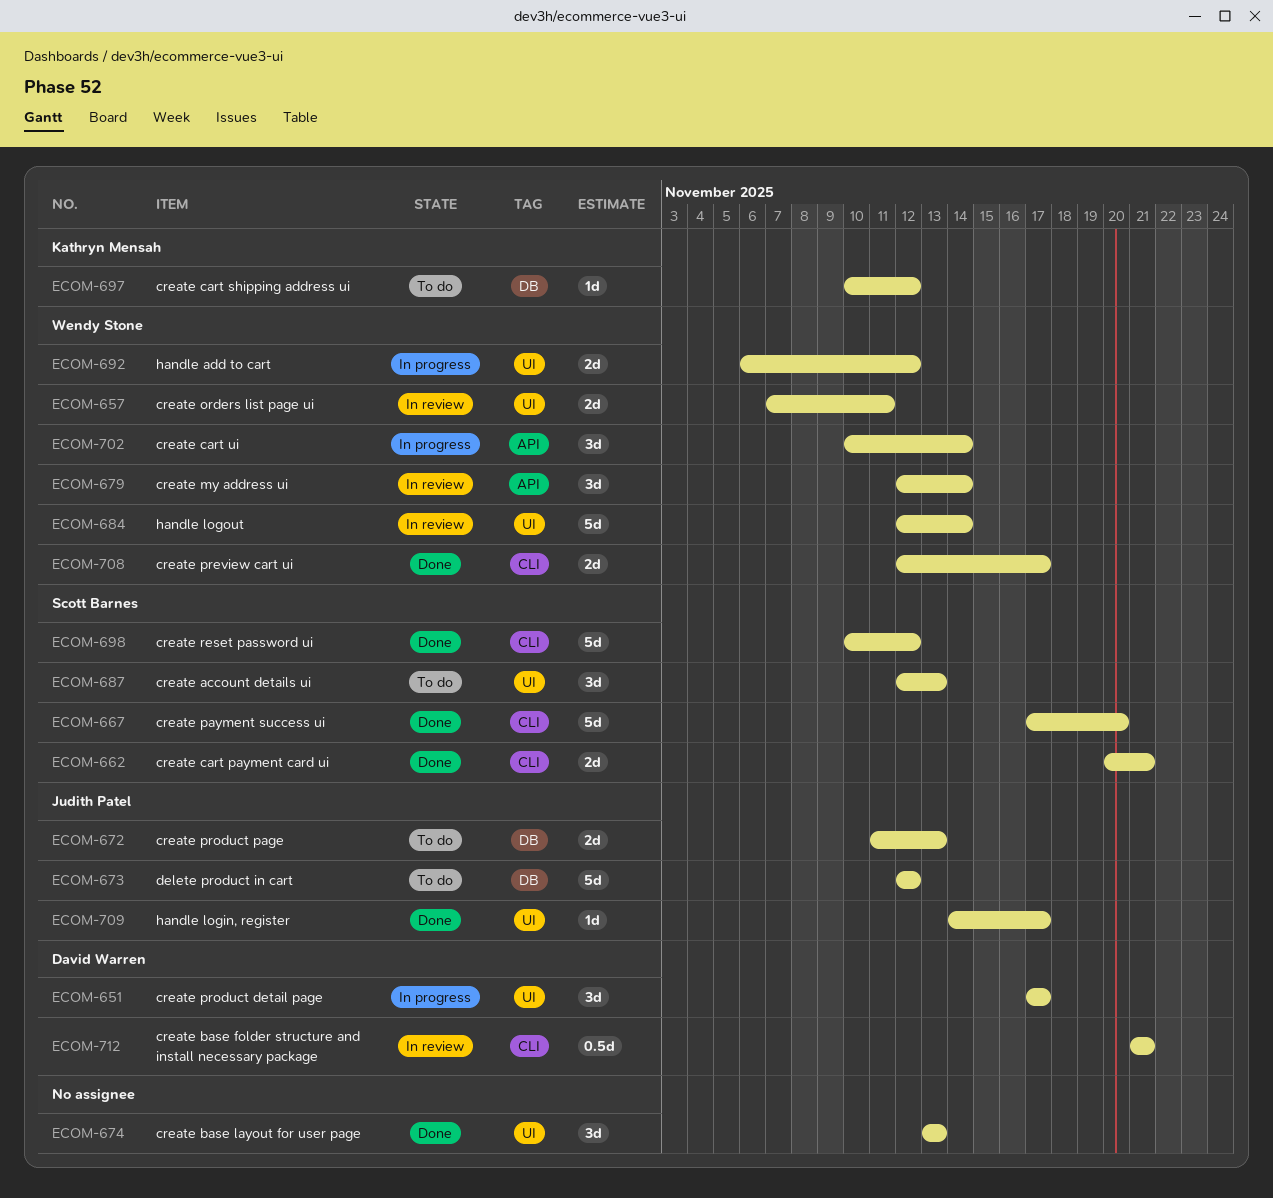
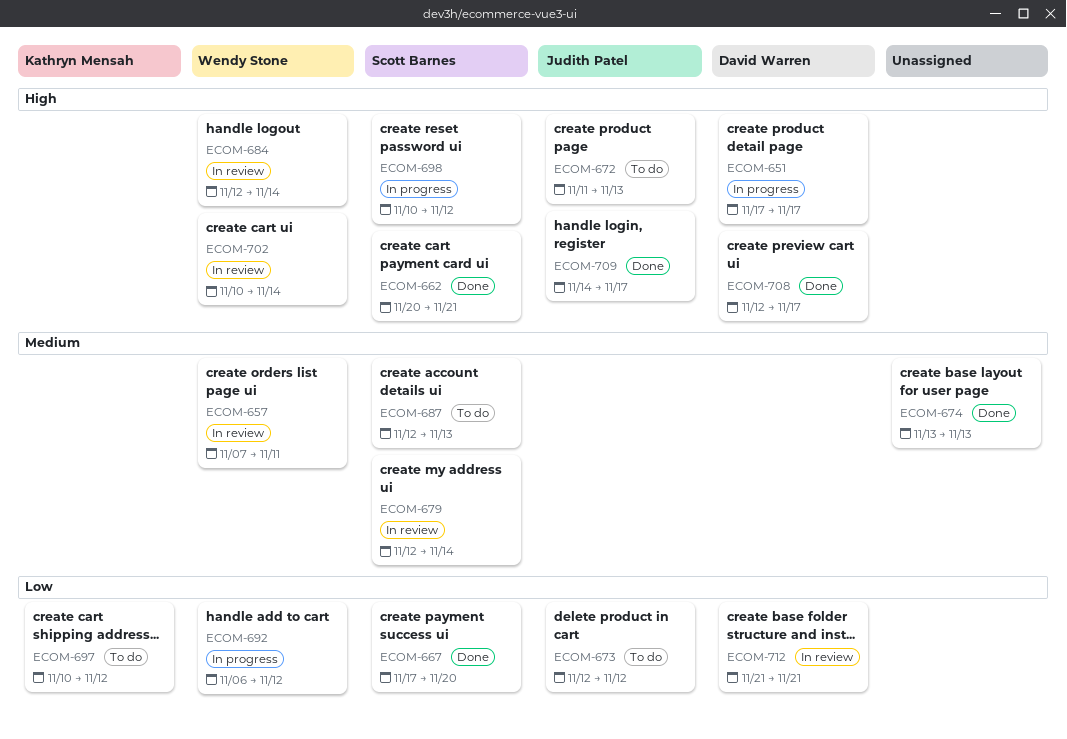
ECOM-679, owner: Wendy Stone -> Scott Barnes
ECOM-698, status: Done -> In progress
ECOM-702, status: In progress -> In review
ECOM-708, owner: Wendy Stone -> David Warren

